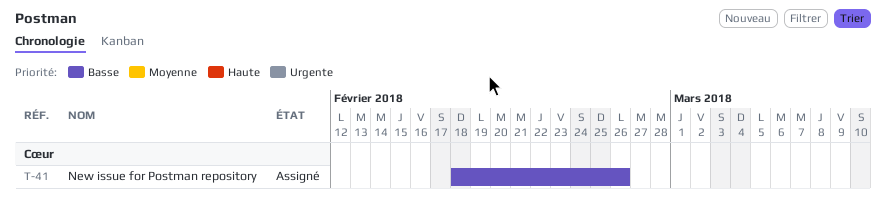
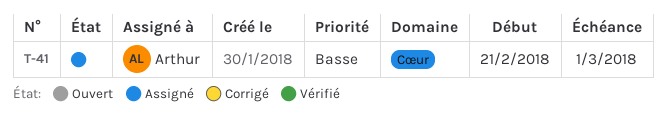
T-41, start: Feb 18 -> Feb 21
T-41, due: Feb 26 -> Mar 1

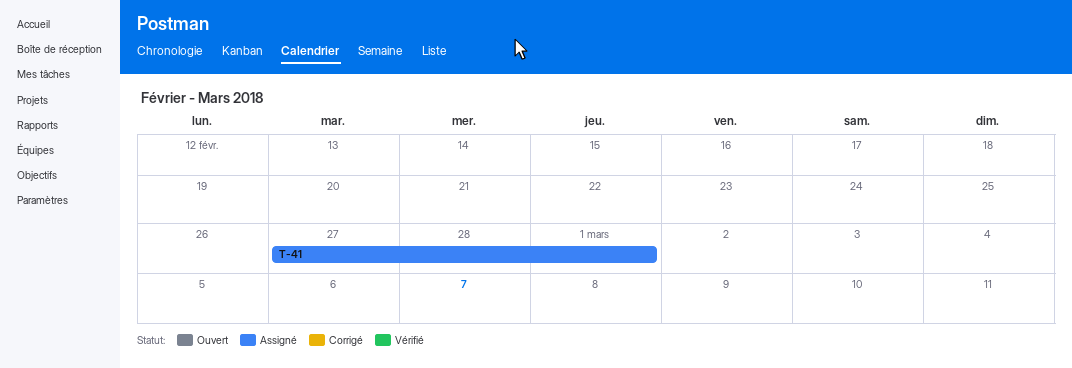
T-41, start: Feb 21 -> Feb 27

